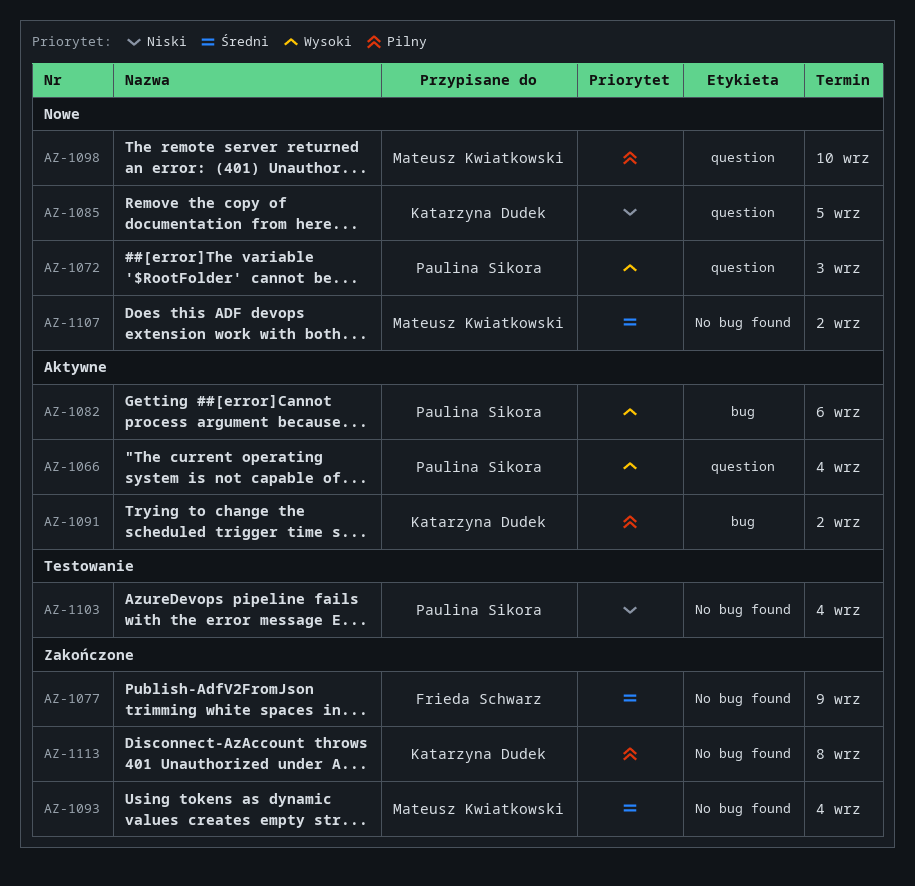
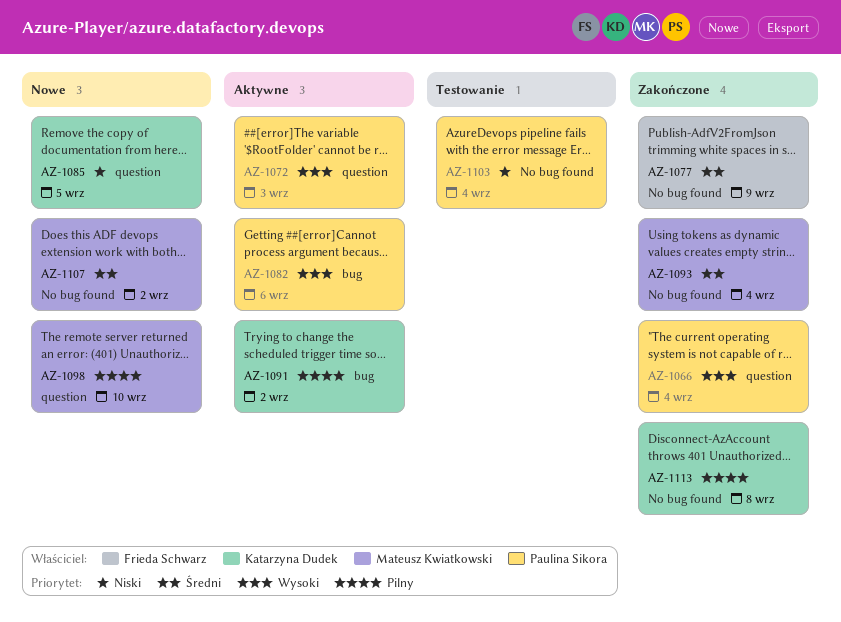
AZ-1066, status: Aktywne -> Zakończone
AZ-1072, status: Nowe -> Aktywne

